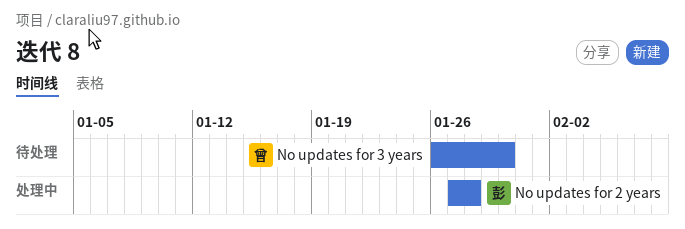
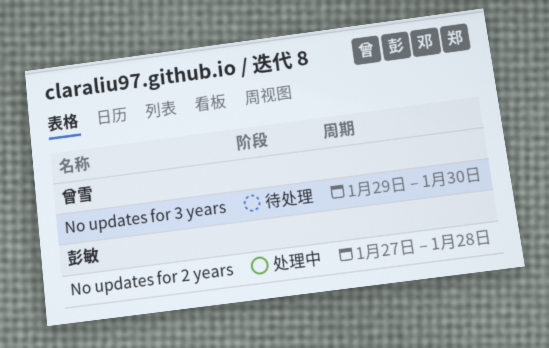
No updates for 3 years, start: Jan 26 -> Jan 29

